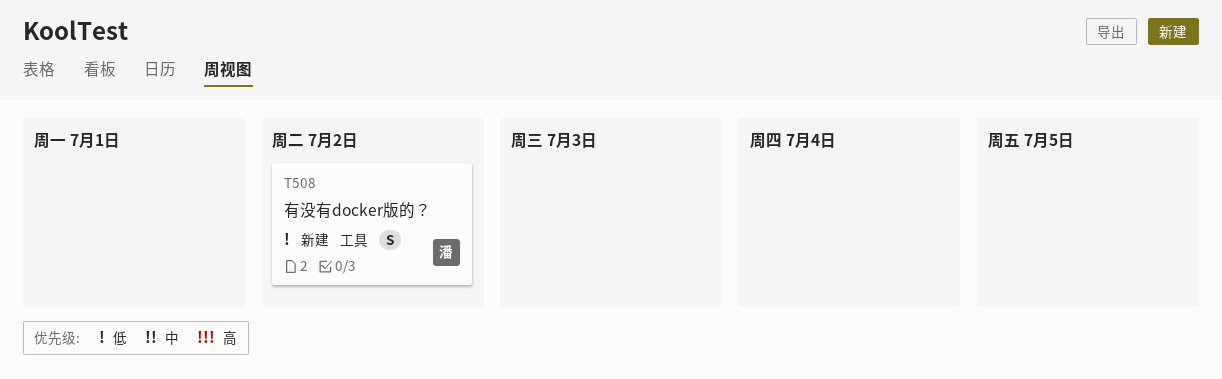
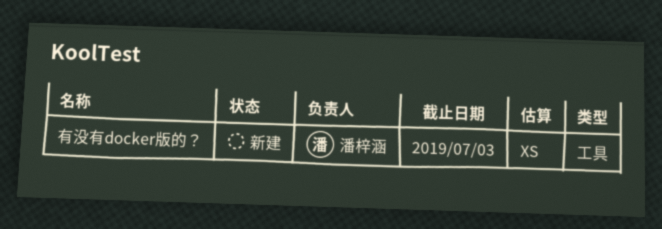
有没有docker版的？, estimate: S -> XS
有没有docker版的？, due: Jul 2 -> Jul 3

